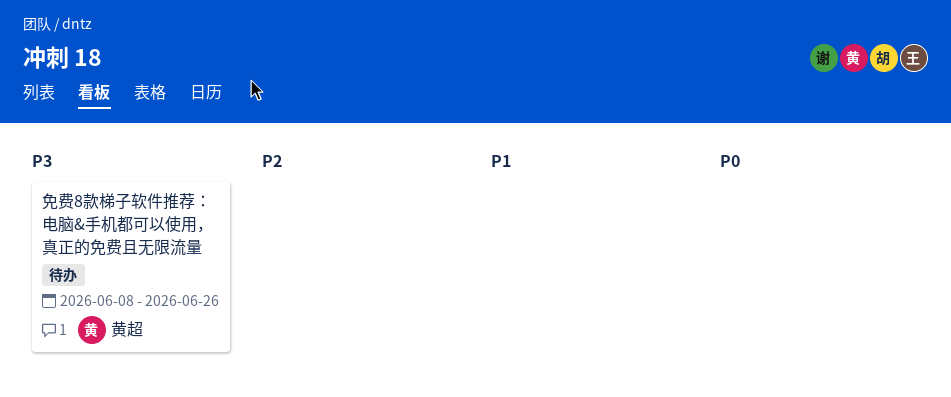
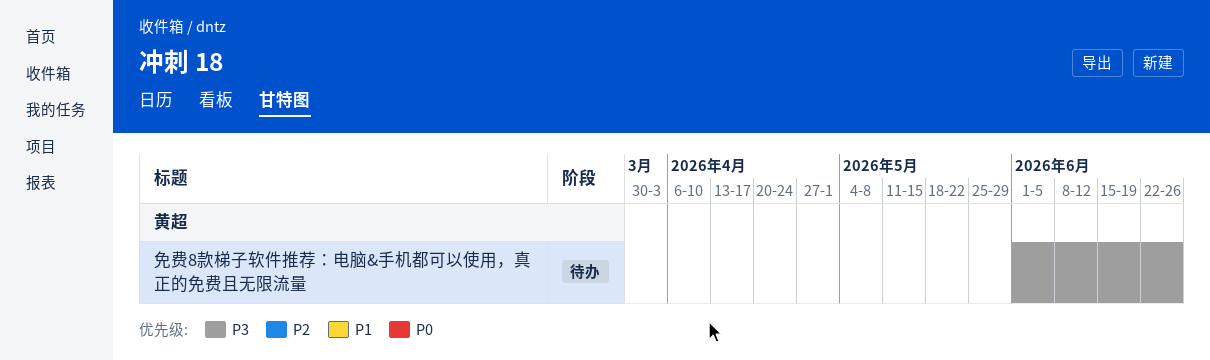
免费8款梯子软件推荐：电脑&手机都可以使用，真正的免费且无限流量, start: Jun 8 -> Jun 1

